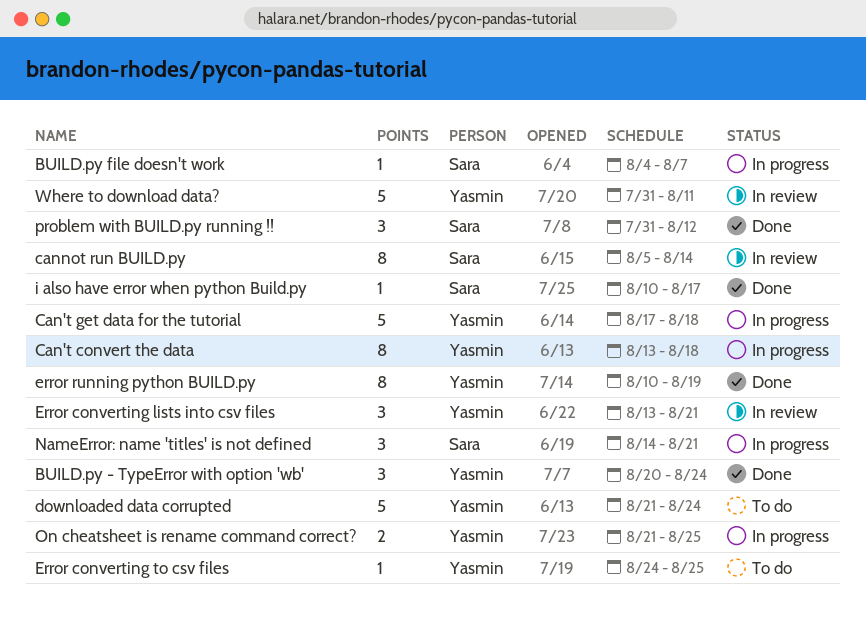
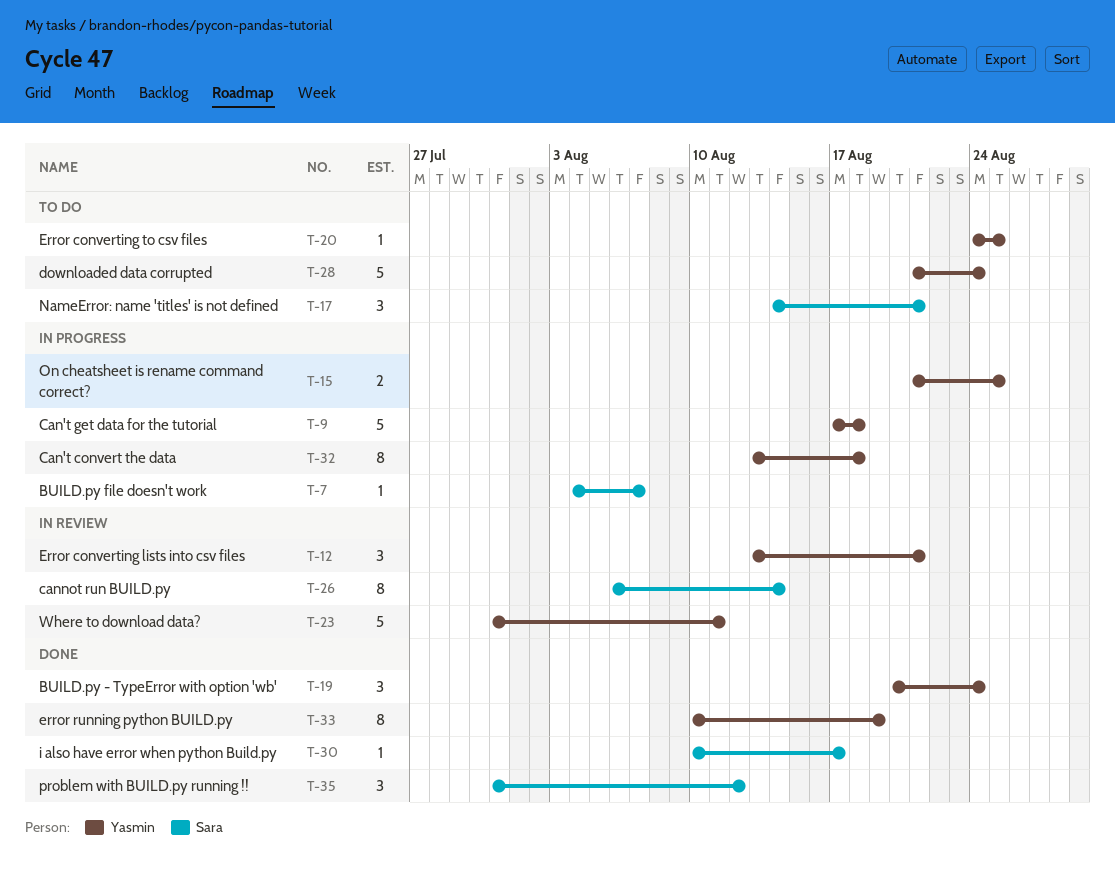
cannot run BUILD.py, start: Aug 5 -> Aug 6
NameError: name 'titles' is not defined, status: In progress -> To do

